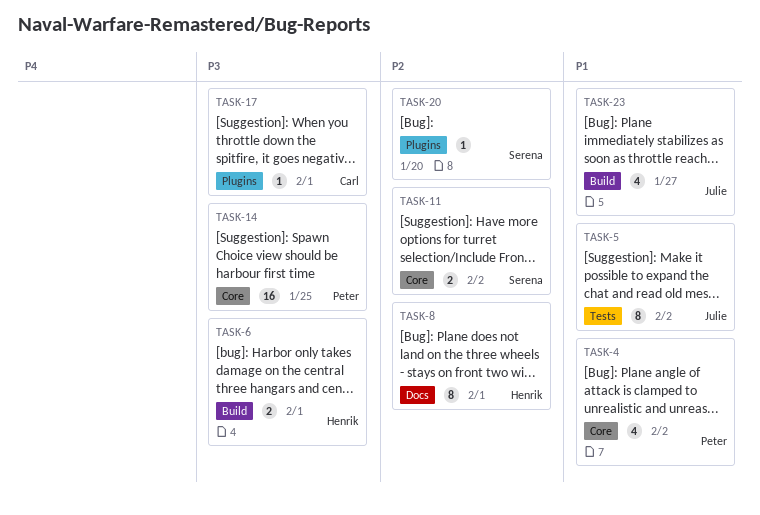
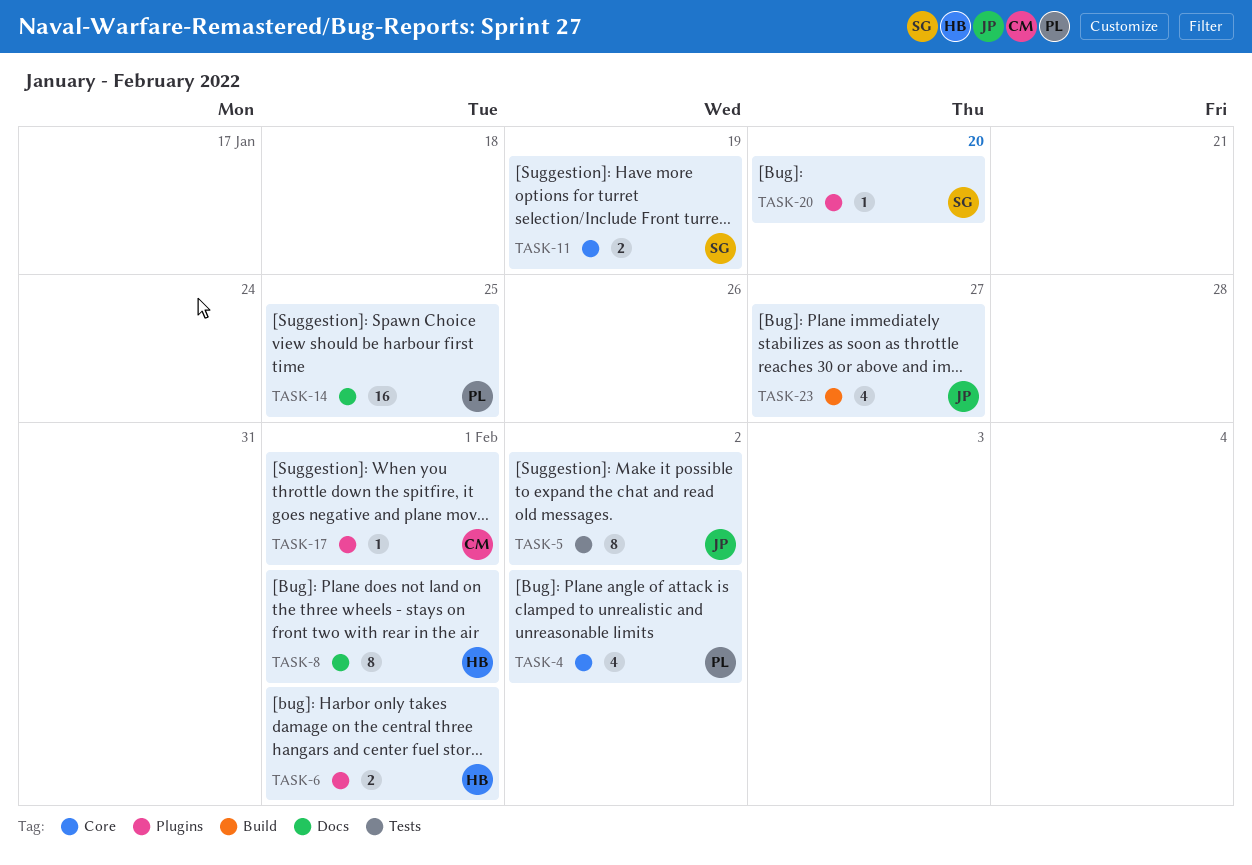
TASK-6, label: Build -> Plugins
TASK-11, due: Feb 2 -> Jan 19
TASK-14, label: Core -> Docs

